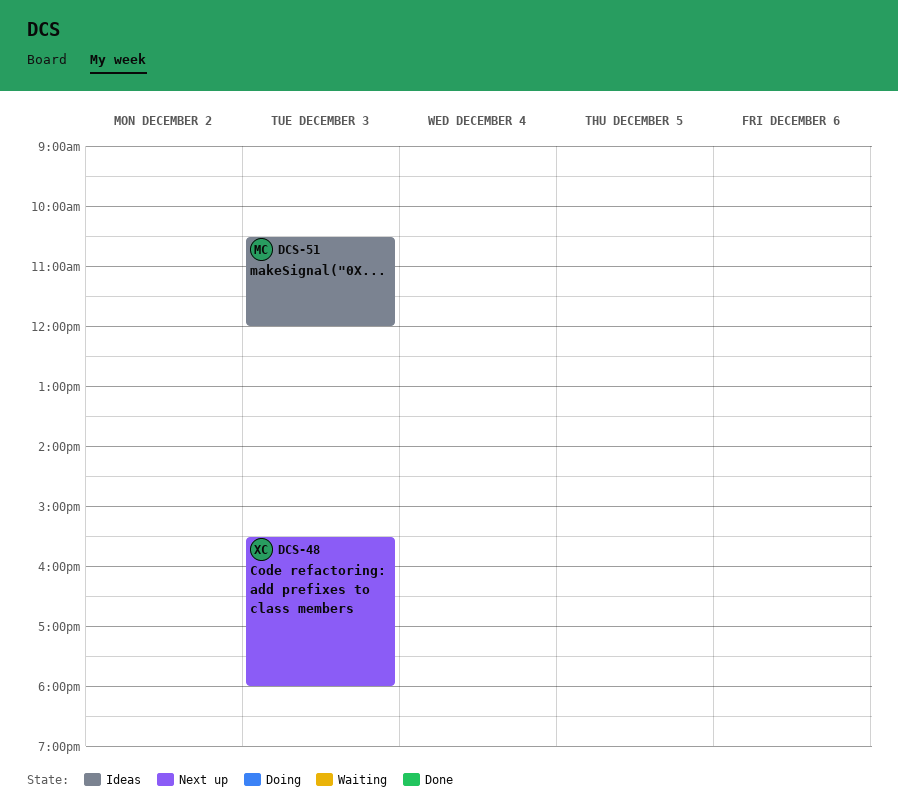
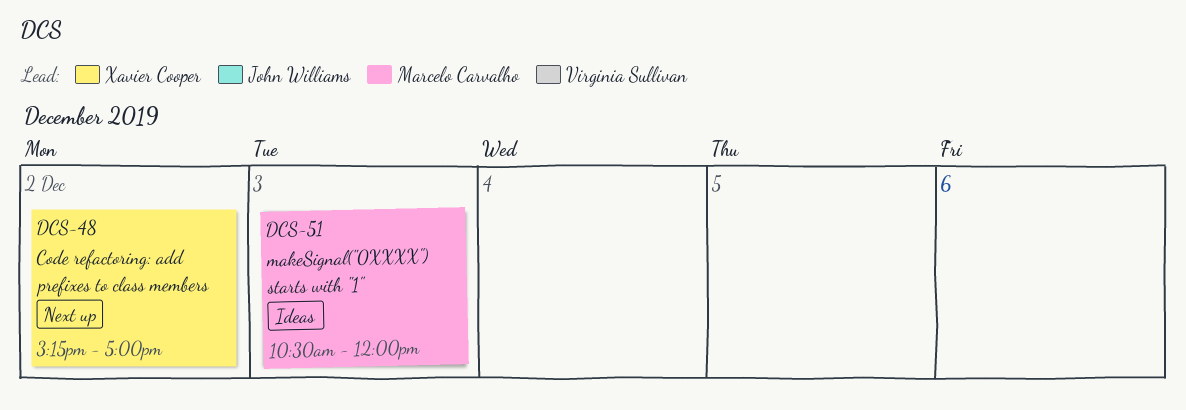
DCS-48, day: Dec 3 -> Dec 2
DCS-48, begins: 15:30 -> 15:15
DCS-48, ends: 18:00 -> 17:00

